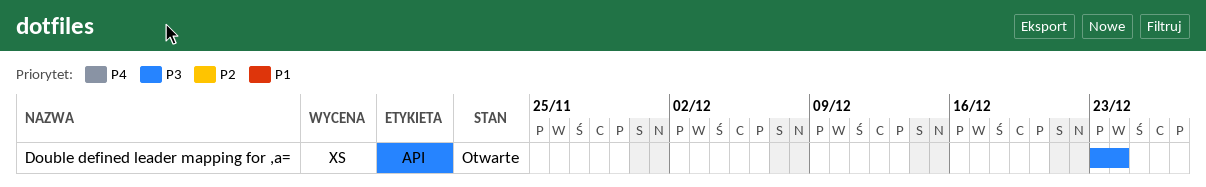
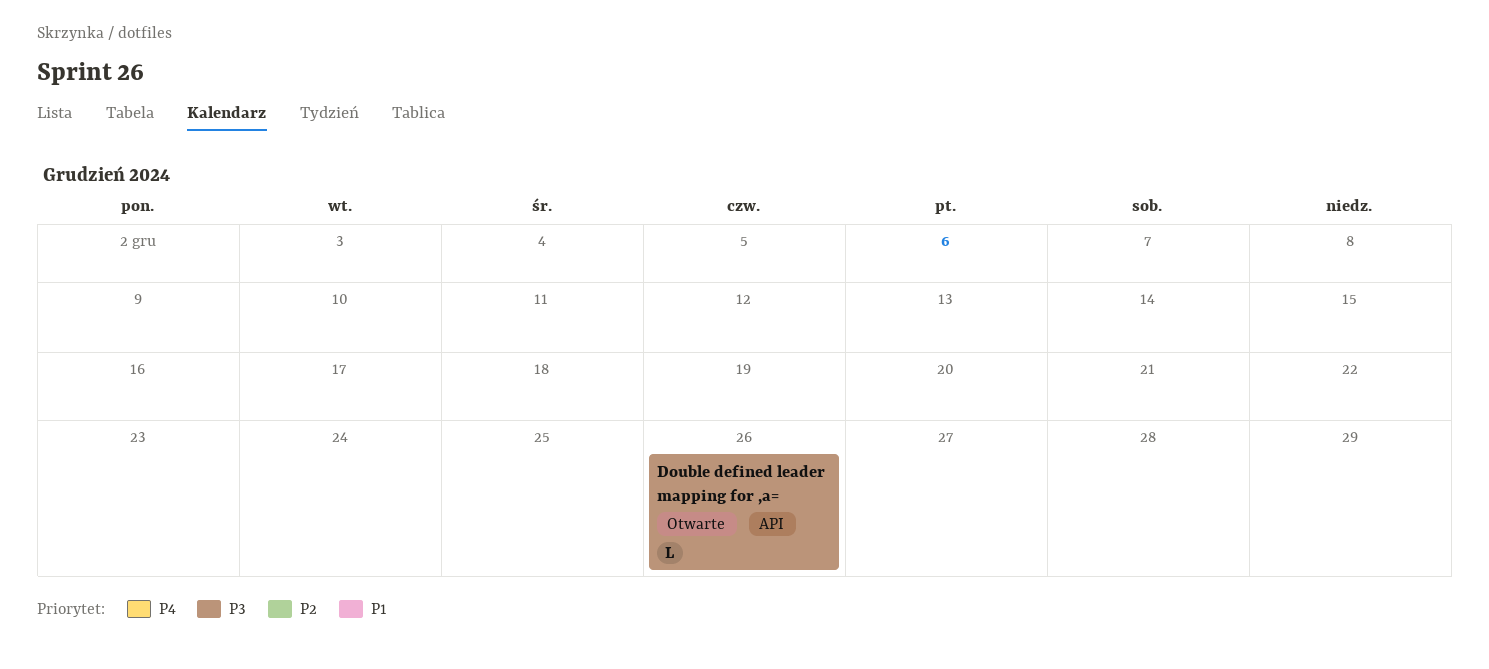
Double defined leader mapping for ,a=, estimate: XS -> L
Double defined leader mapping for ,a=, due: Dec 24 -> Dec 26

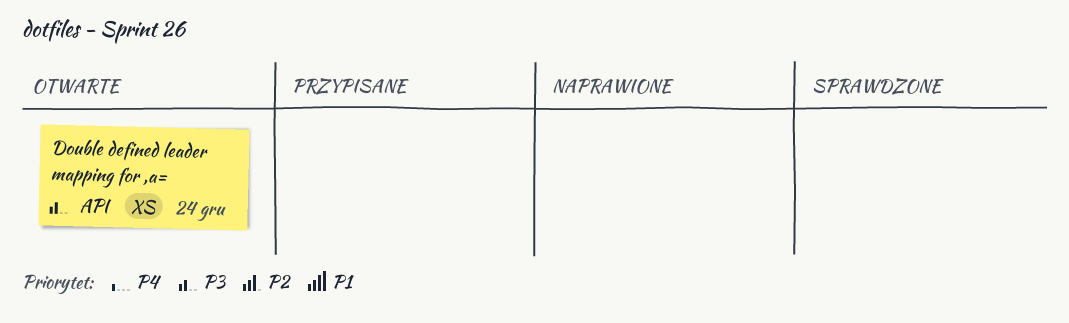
Double defined leader mapping for ,a=, estimate: L -> XS
Double defined leader mapping for ,a=, due: Dec 26 -> Dec 24

